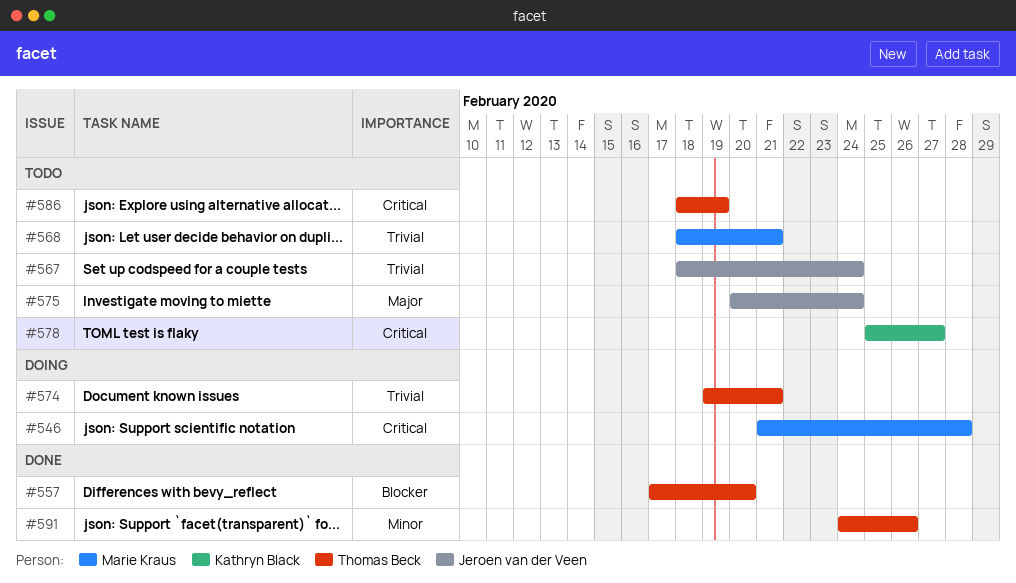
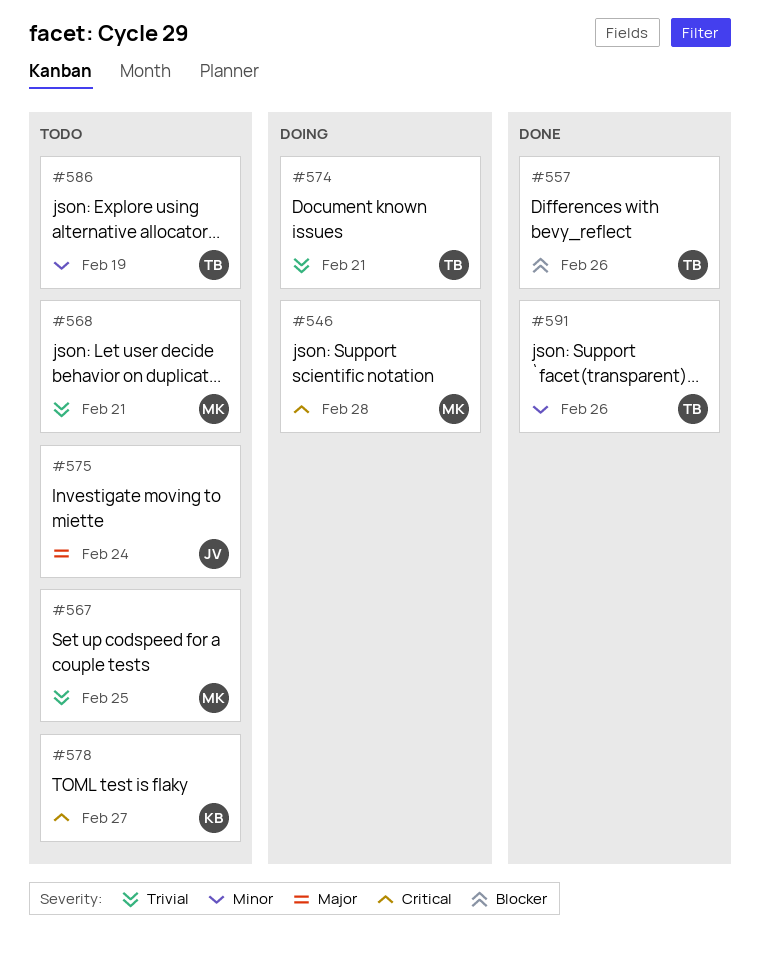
#557, due: Feb 20 -> Feb 26
#567, owner: Jeroen van der Veen -> Marie Kraus
#567, due: Feb 24 -> Feb 25
#586, priority: Critical -> Minor

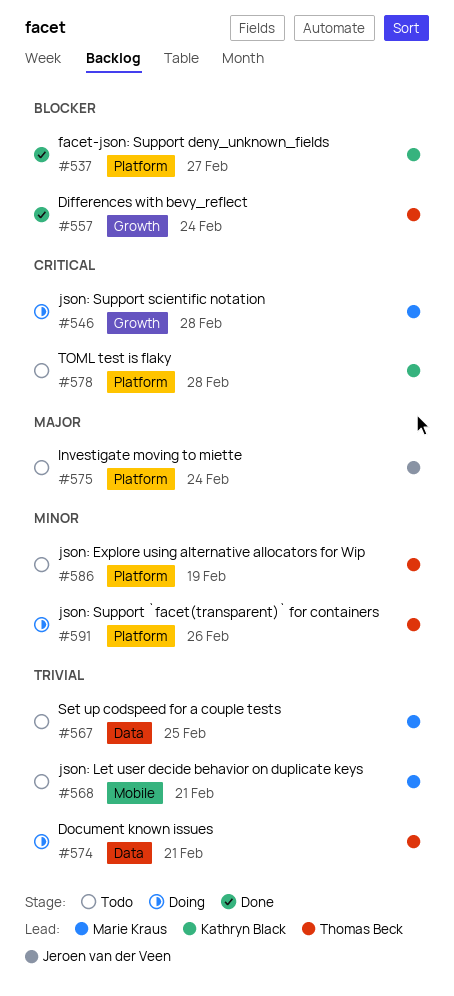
#537: none -> present
#557, due: Feb 26 -> Feb 24
#578, due: Feb 27 -> Feb 28
#591, status: Done -> Doing

